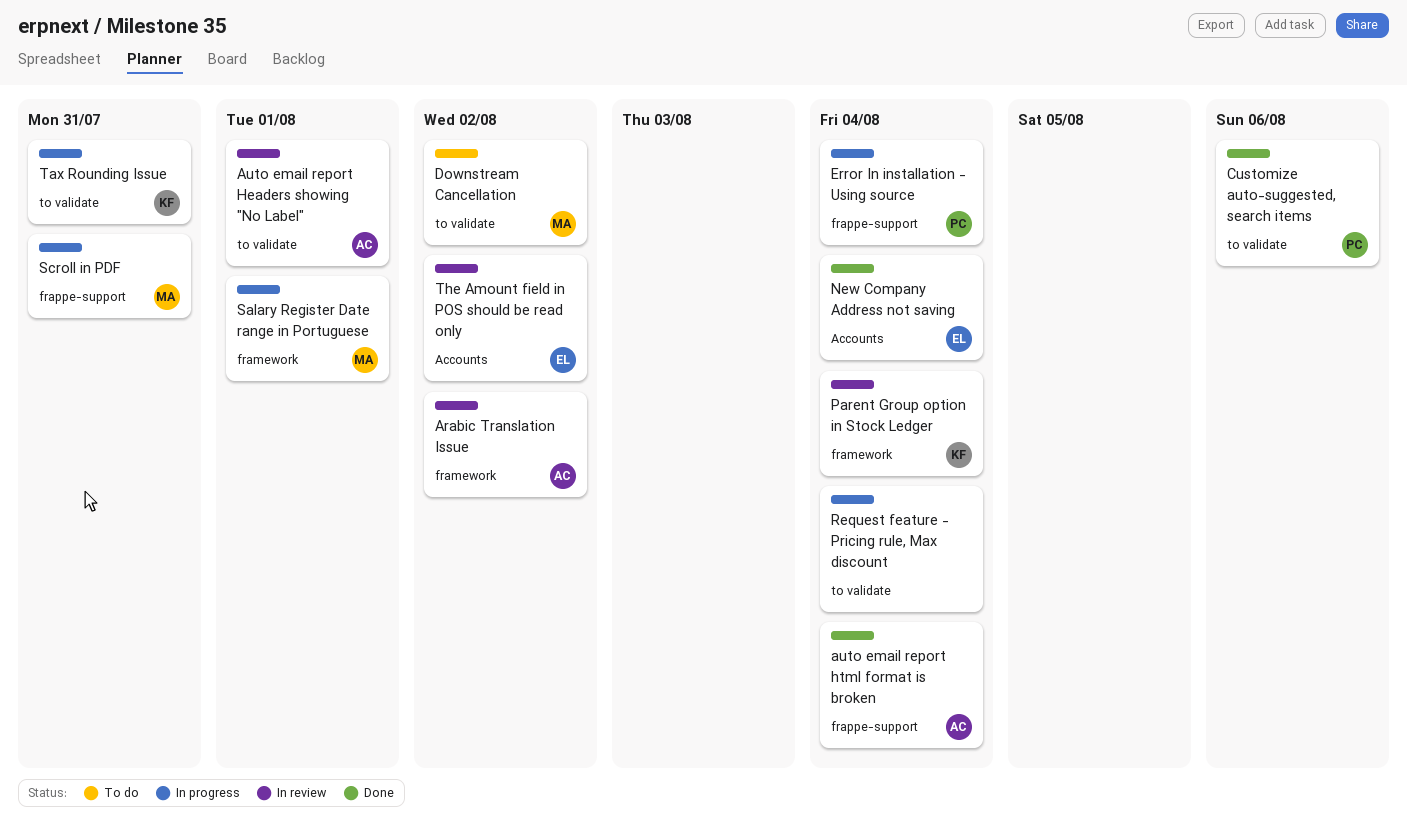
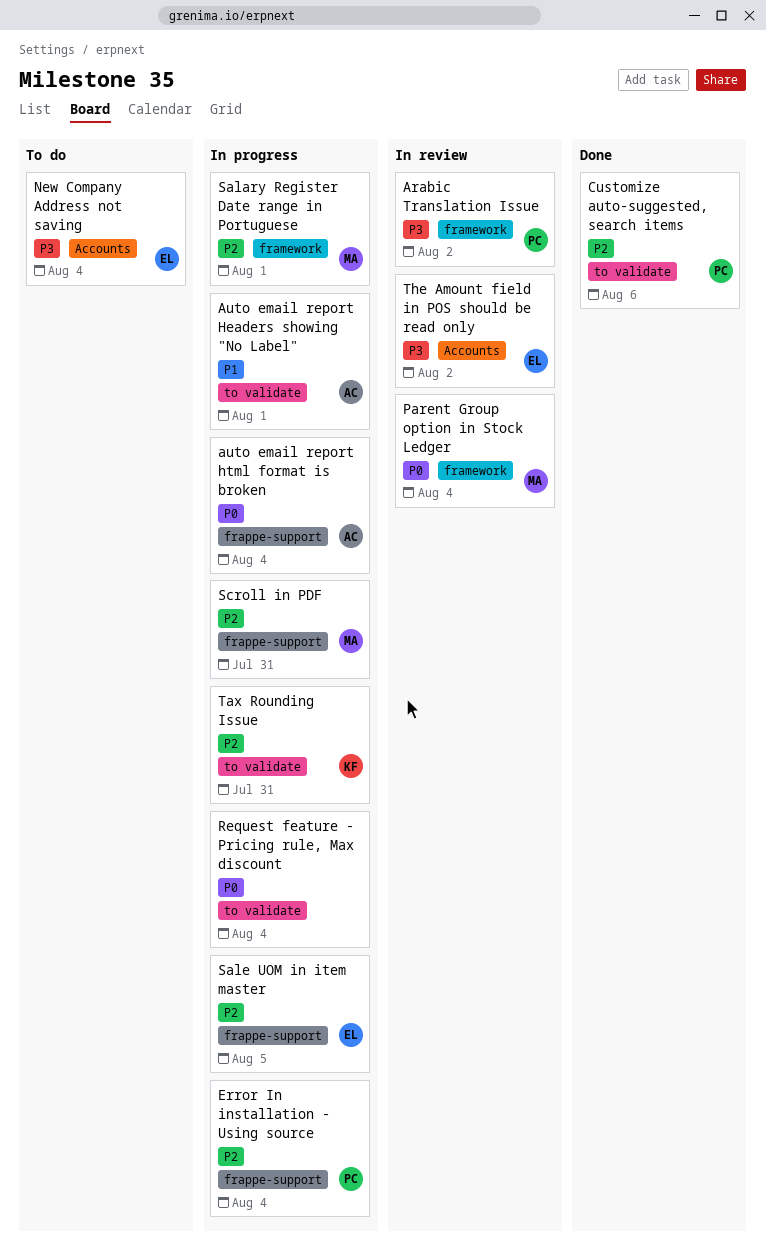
Arabic Translation Issue, owner: AC -> PC
Auto email report Headers showing "No Label", status: In review -> In progress
auto email report html format is broken, status: Done -> In progress
Downstream Cancellation: present -> none
New Company Address not saving, status: Done -> To do
Parent Group option in Stock Ledger, owner: KF -> MA
Sale UOM in item master: none -> present

